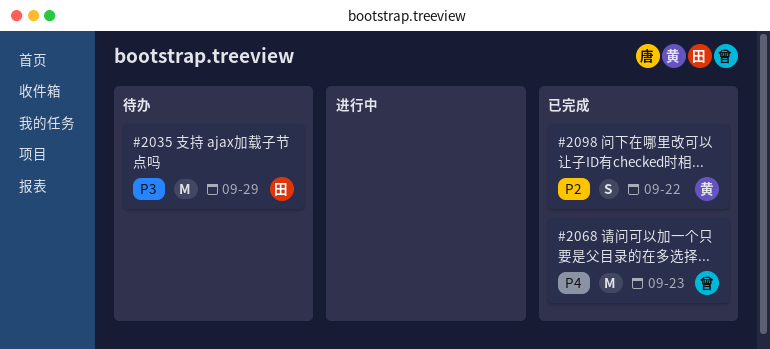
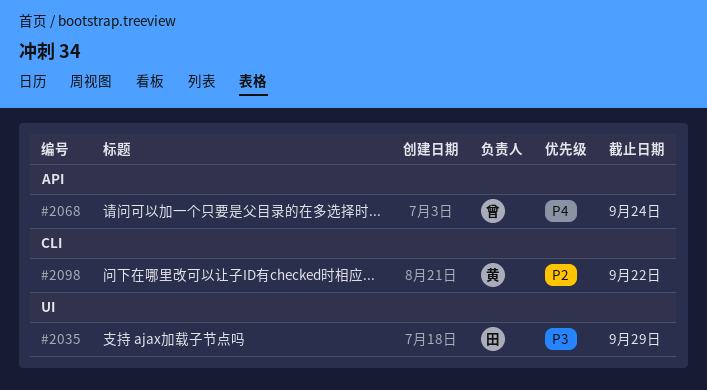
#2068, due: Sep 23 -> Sep 24

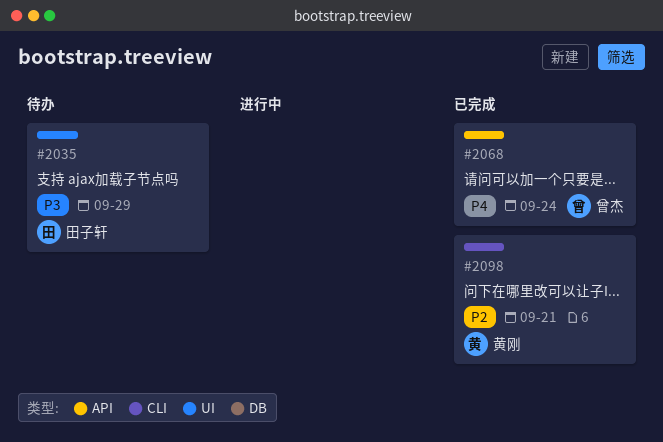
#2098, due: Sep 22 -> Sep 21

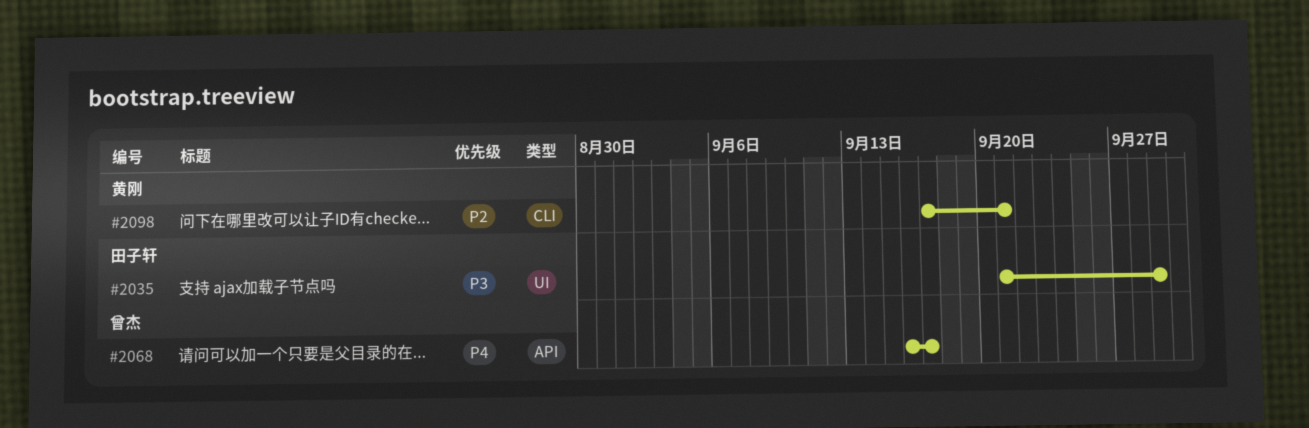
#2068, due: Sep 24 -> Sep 17

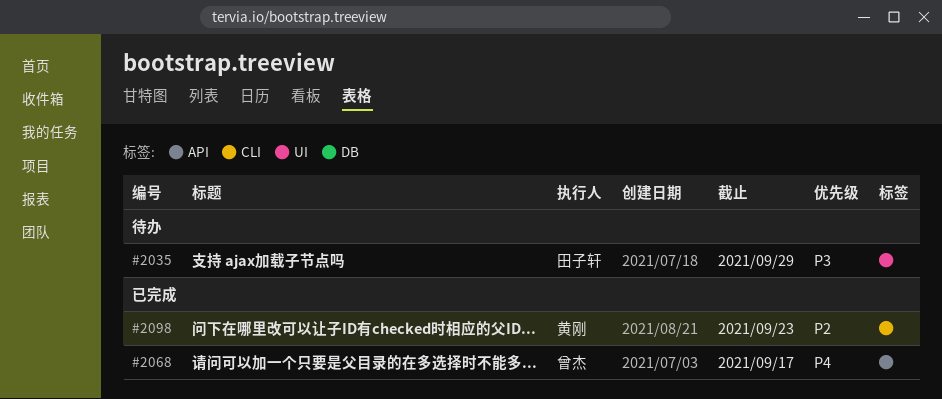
#2098, due: Sep 21 -> Sep 23

